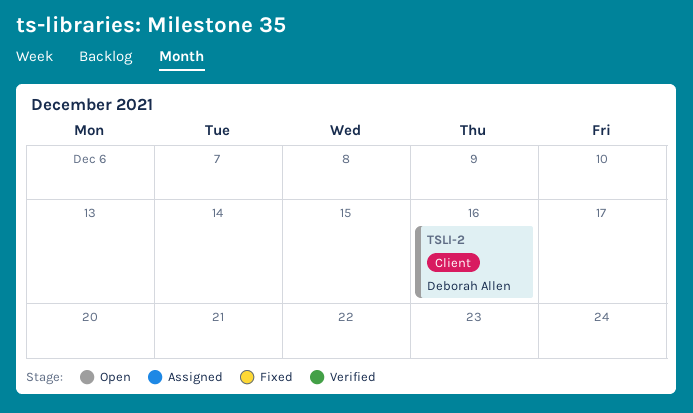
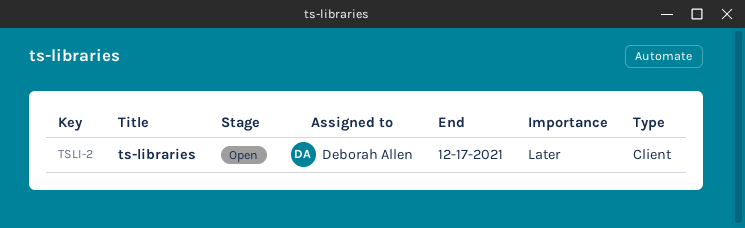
TSLI-2, due: Dec 16 -> Dec 17

